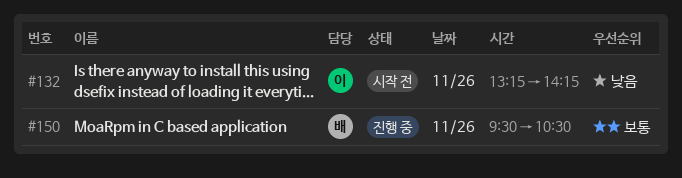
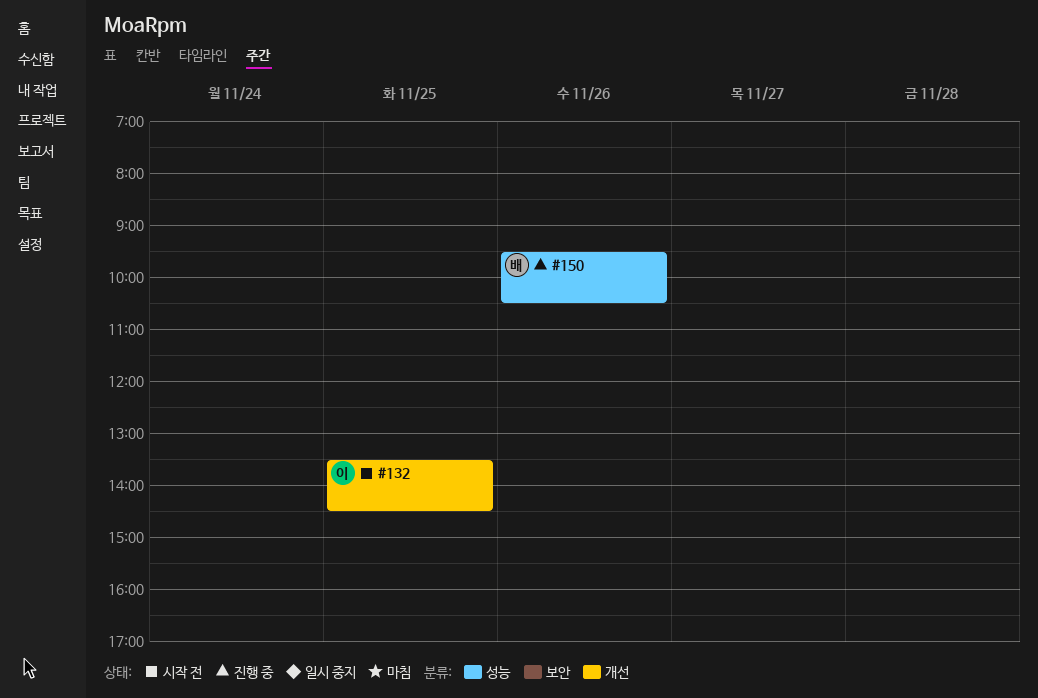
#132, day: Nov 26 -> Nov 25
#132, begins: 13:15 -> 13:30
#132, ends: 14:15 -> 14:30

